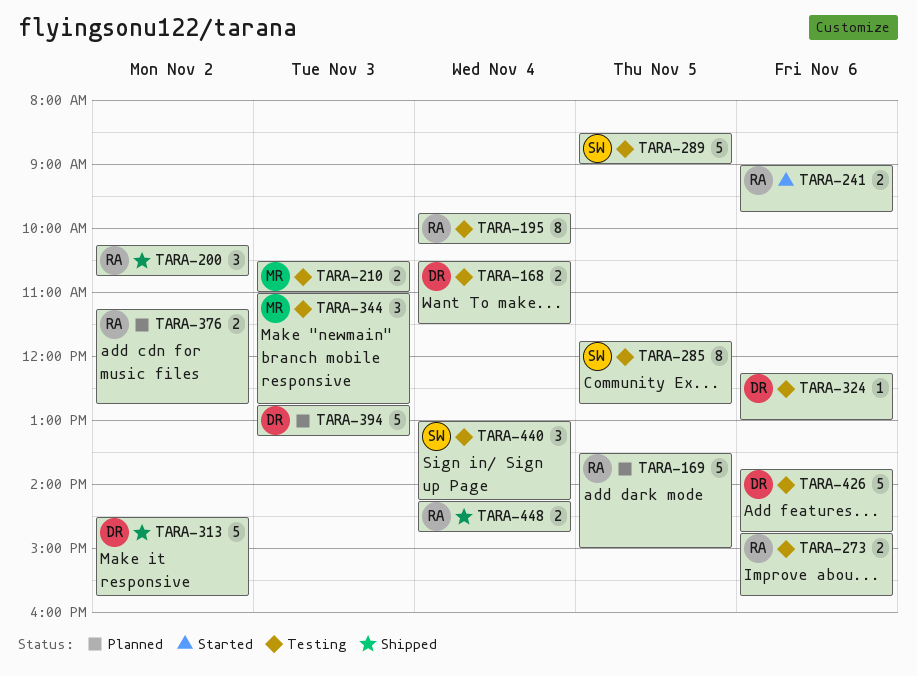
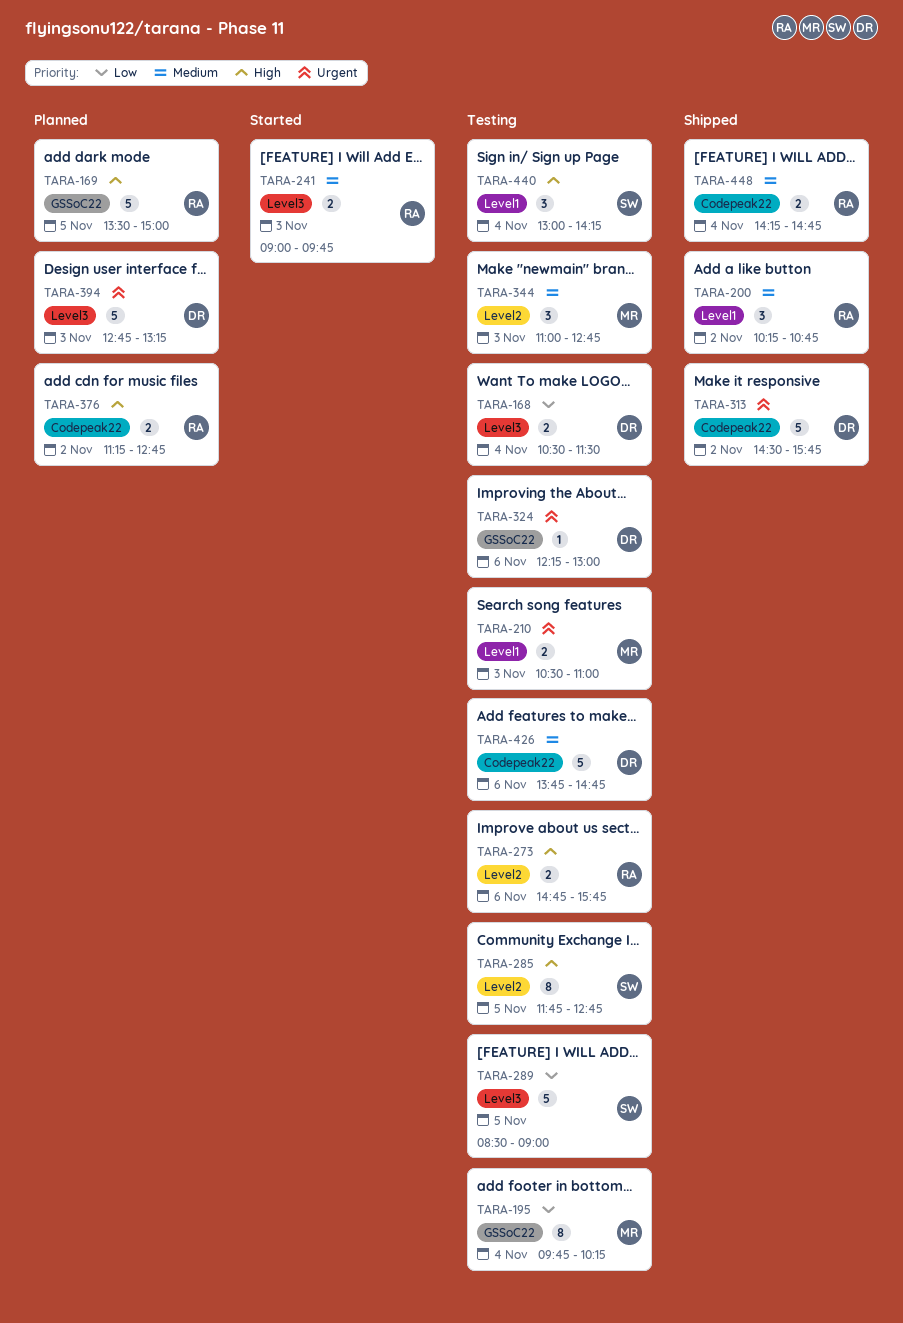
TARA-195, owner: RA -> MR
TARA-241, day: Nov 6 -> Nov 3

